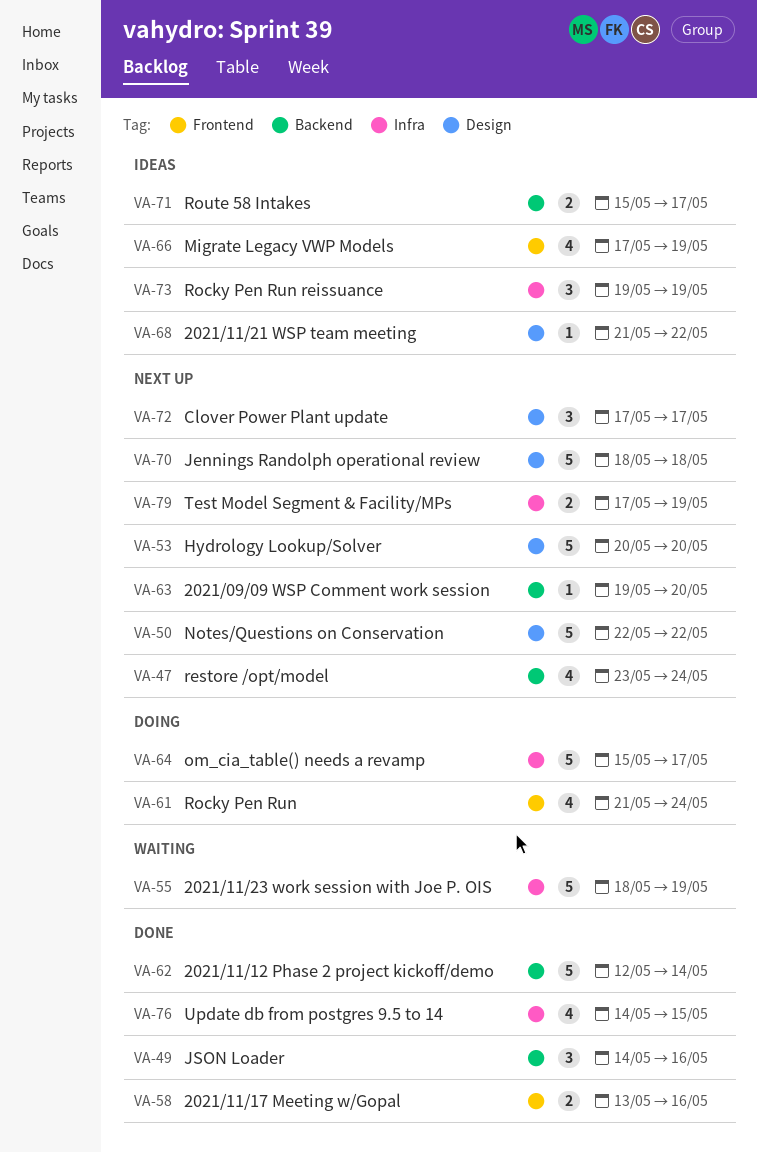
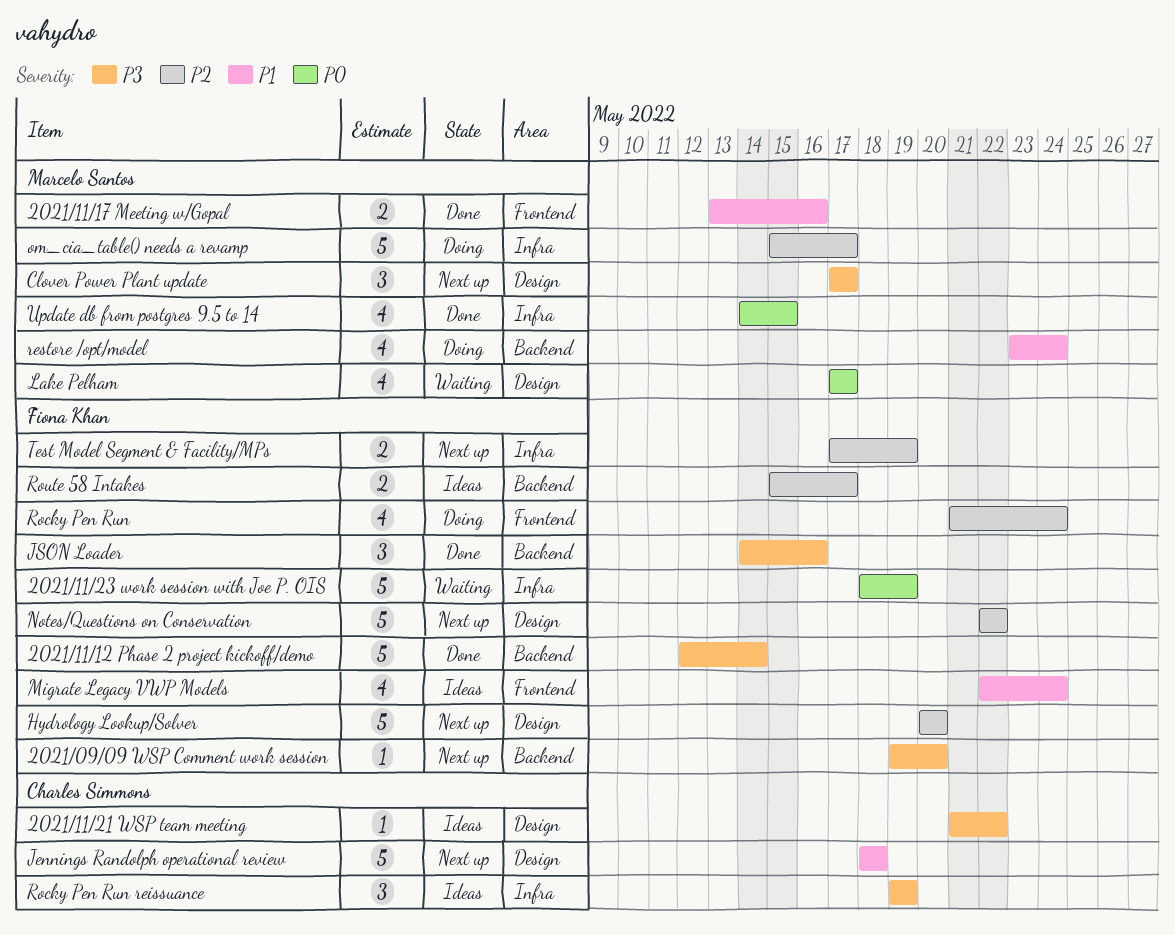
Lake Pelham: none -> present
Migrate Legacy VWP Models, start: May 17 -> May 22
Migrate Legacy VWP Models, due: May 19 -> May 24
restore /opt/model, status: Next up -> Doing

